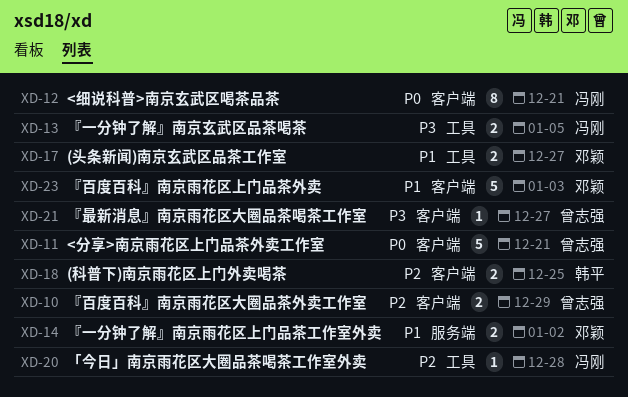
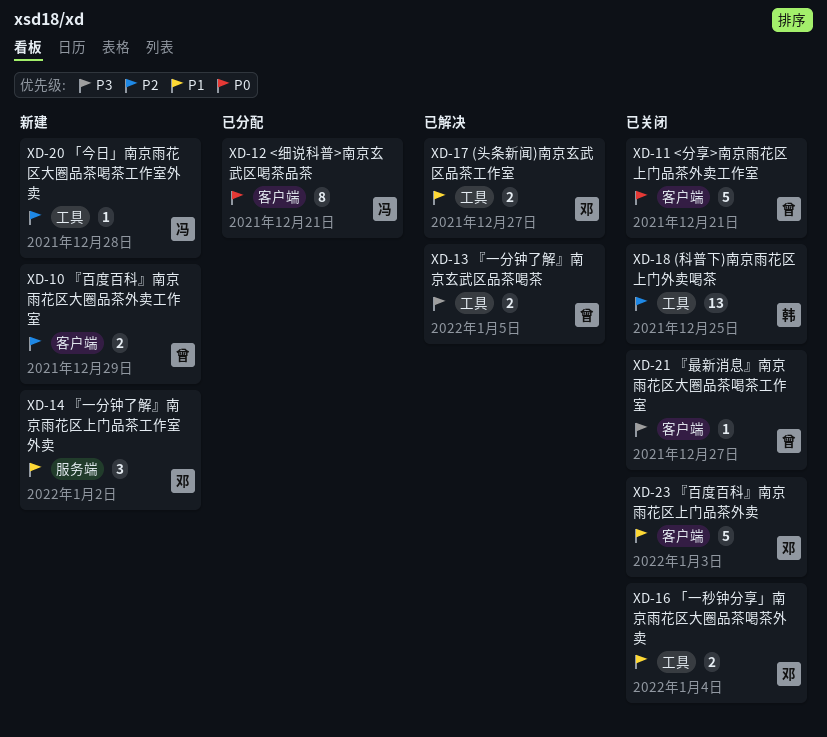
XD-13, owner: 冯刚 -> 曾志强
XD-14, estimate: 2 -> 3
XD-16: none -> present
XD-18, label: 客户端 -> 工具
XD-18, estimate: 2 -> 13

